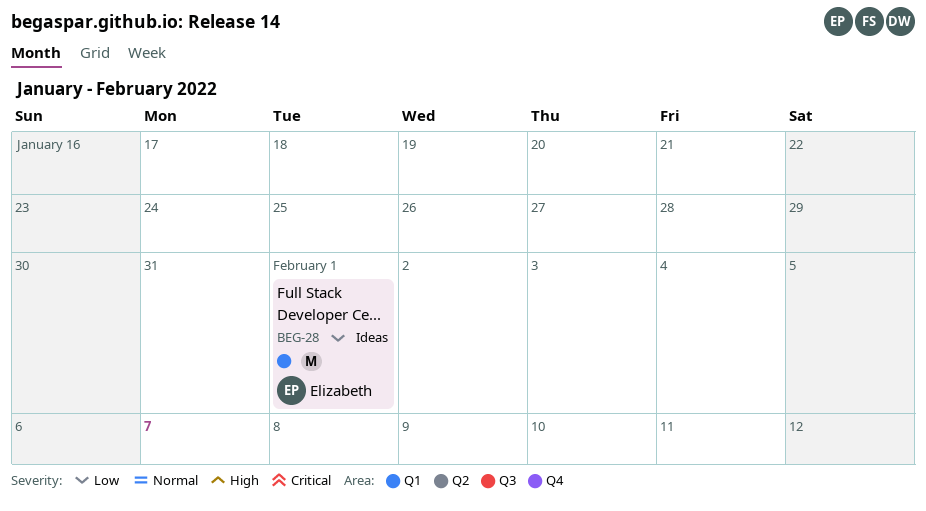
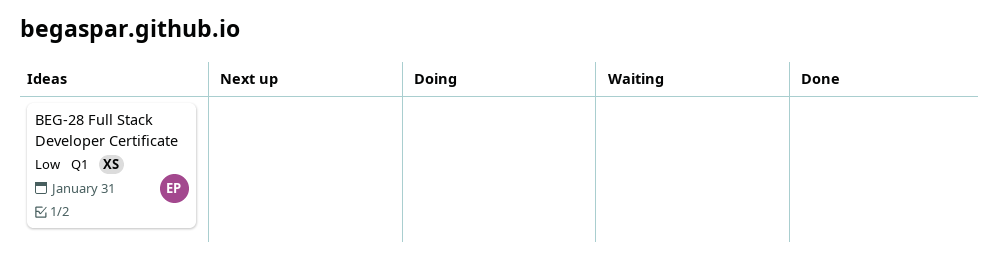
BEG-28, estimate: M -> XS
BEG-28, due: Feb 1 -> Jan 31

